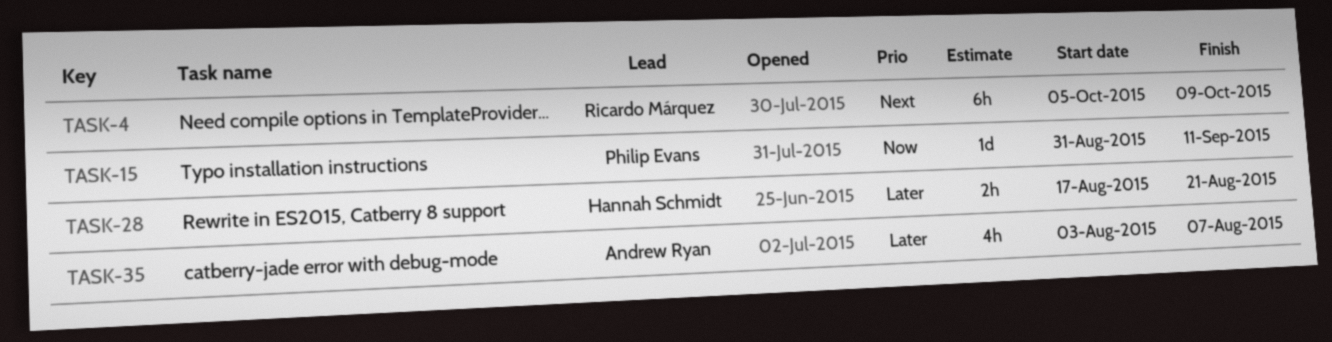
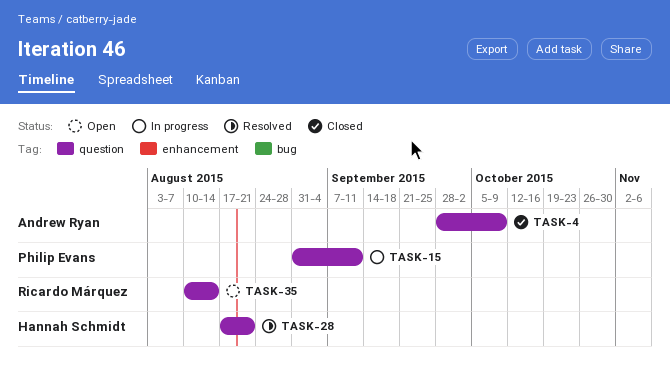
TASK-4, owner: Ricardo Márquez -> Andrew Ryan
TASK-4, start: Oct 5 -> Sep 28
TASK-35, owner: Andrew Ryan -> Ricardo Márquez
TASK-35, start: Aug 3 -> Aug 10
TASK-35, due: Aug 7 -> Aug 14

